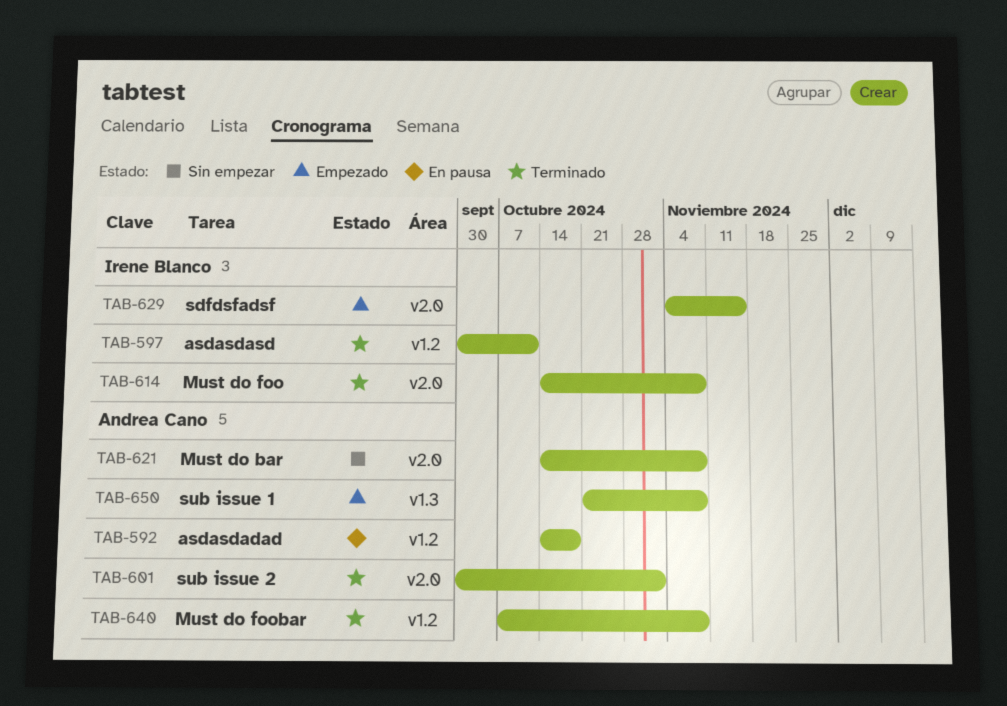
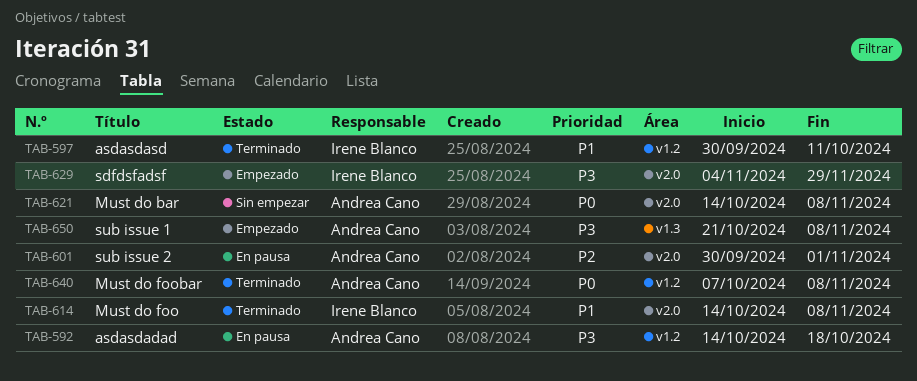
TAB-601, status: Terminado -> En pausa
TAB-629, due: Nov 15 -> Nov 29

